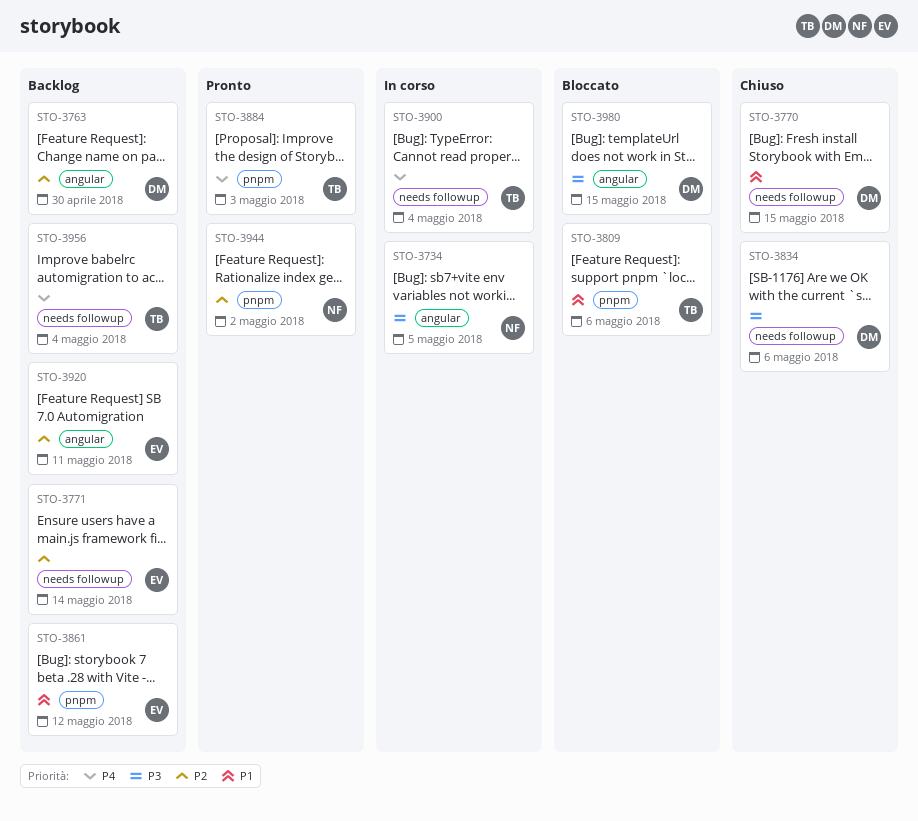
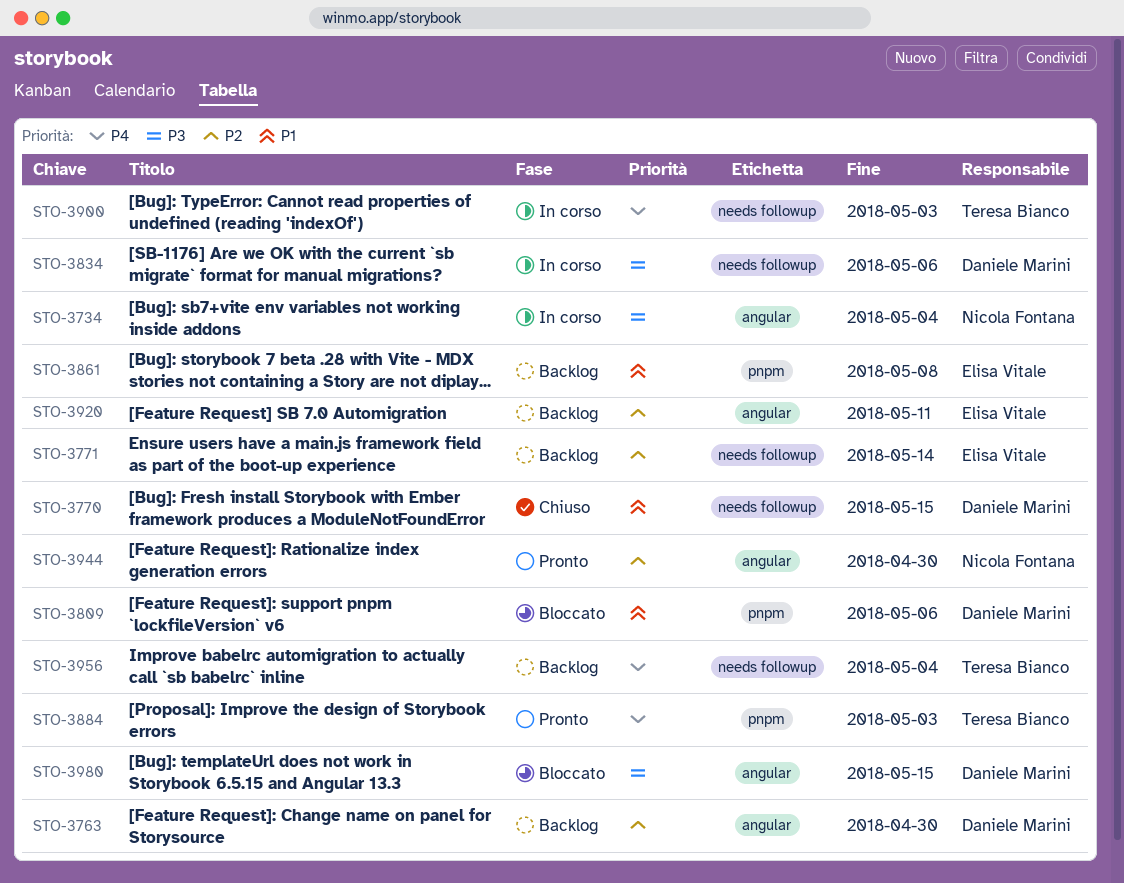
STO-3734, due: May 5 -> May 4
STO-3809, owner: Teresa Bianco -> Daniele Marini
STO-3834, status: Chiuso -> In corso
STO-3861, due: May 12 -> May 8
STO-3900, due: May 4 -> May 3
STO-3944, label: pnpm -> angular
STO-3944, due: May 2 -> Apr 30

